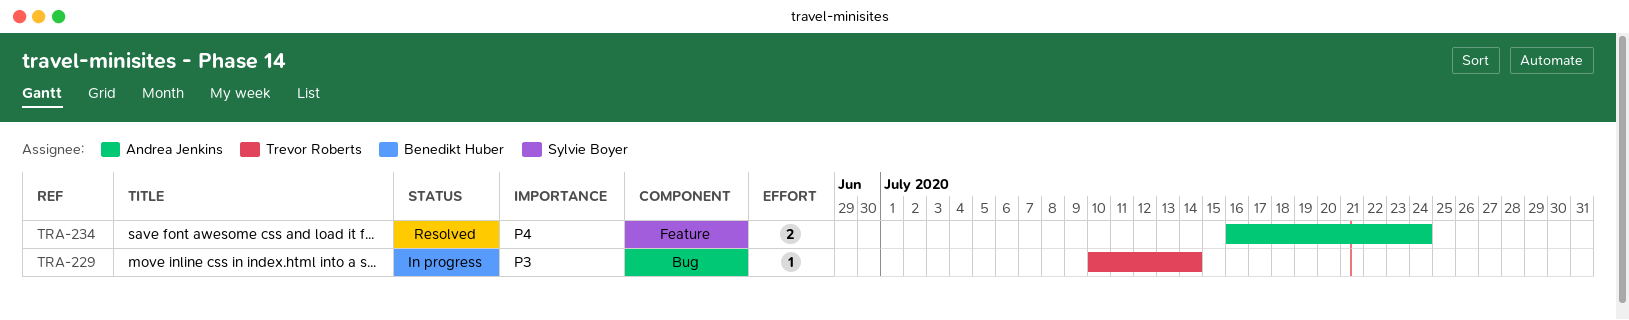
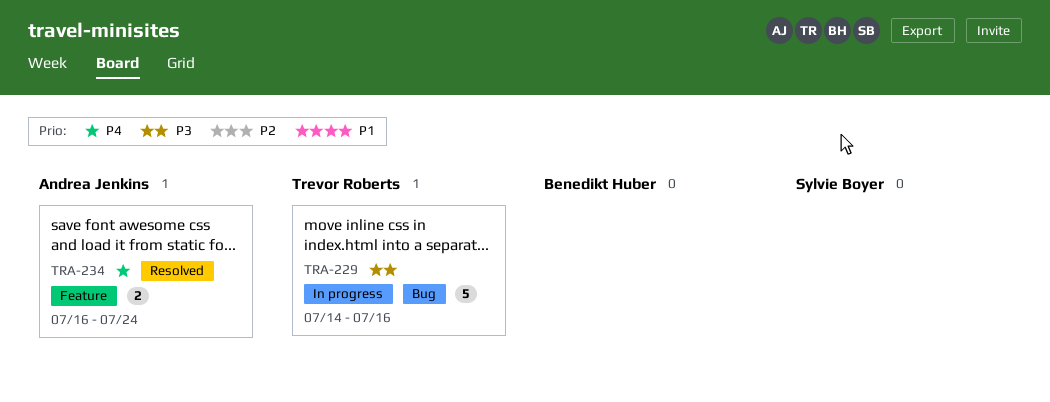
TRA-229, estimate: 1 -> 5
TRA-229, start: Jul 10 -> Jul 14
TRA-229, due: Jul 14 -> Jul 16

